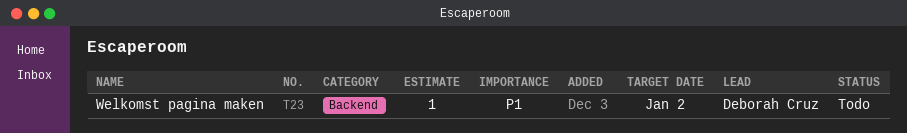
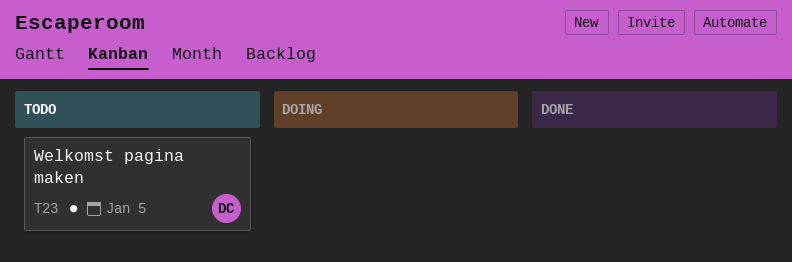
T23, due: Jan 2 -> Jan 5

